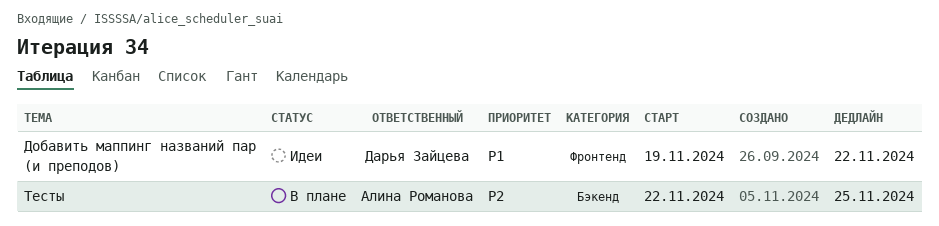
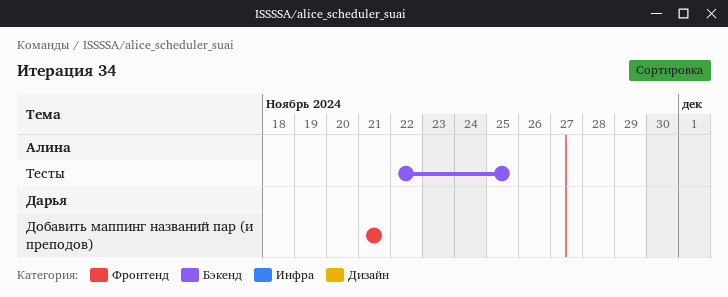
Добавить маппинг названий пар (и преподов), start: Nov 19 -> Nov 21
Добавить маппинг названий пар (и преподов), due: Nov 22 -> Nov 21

